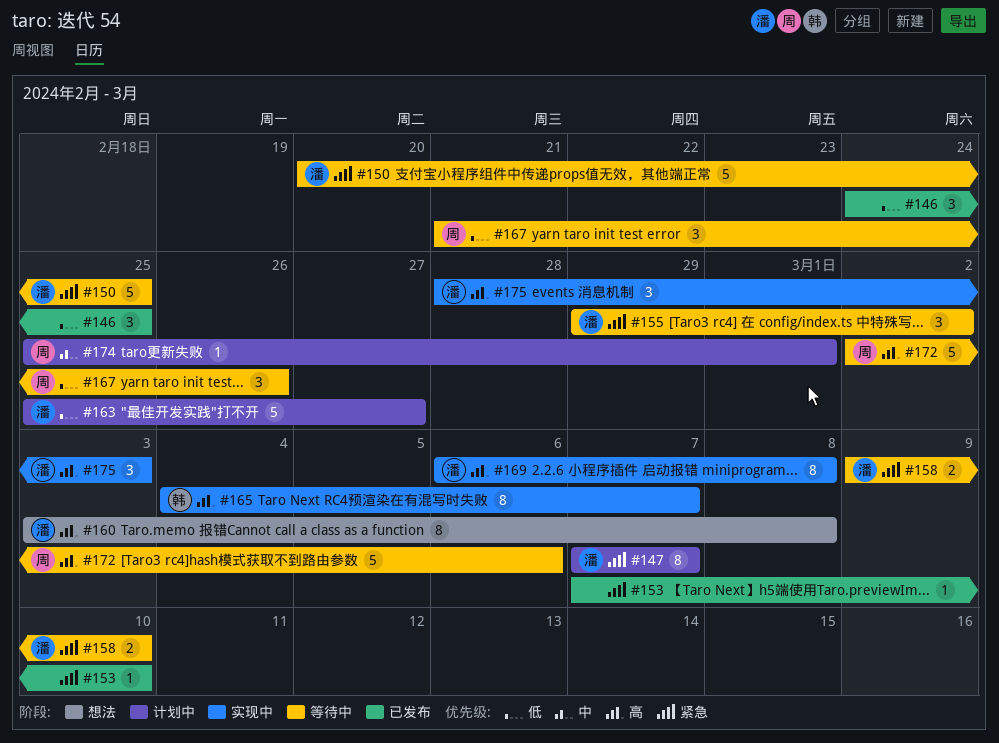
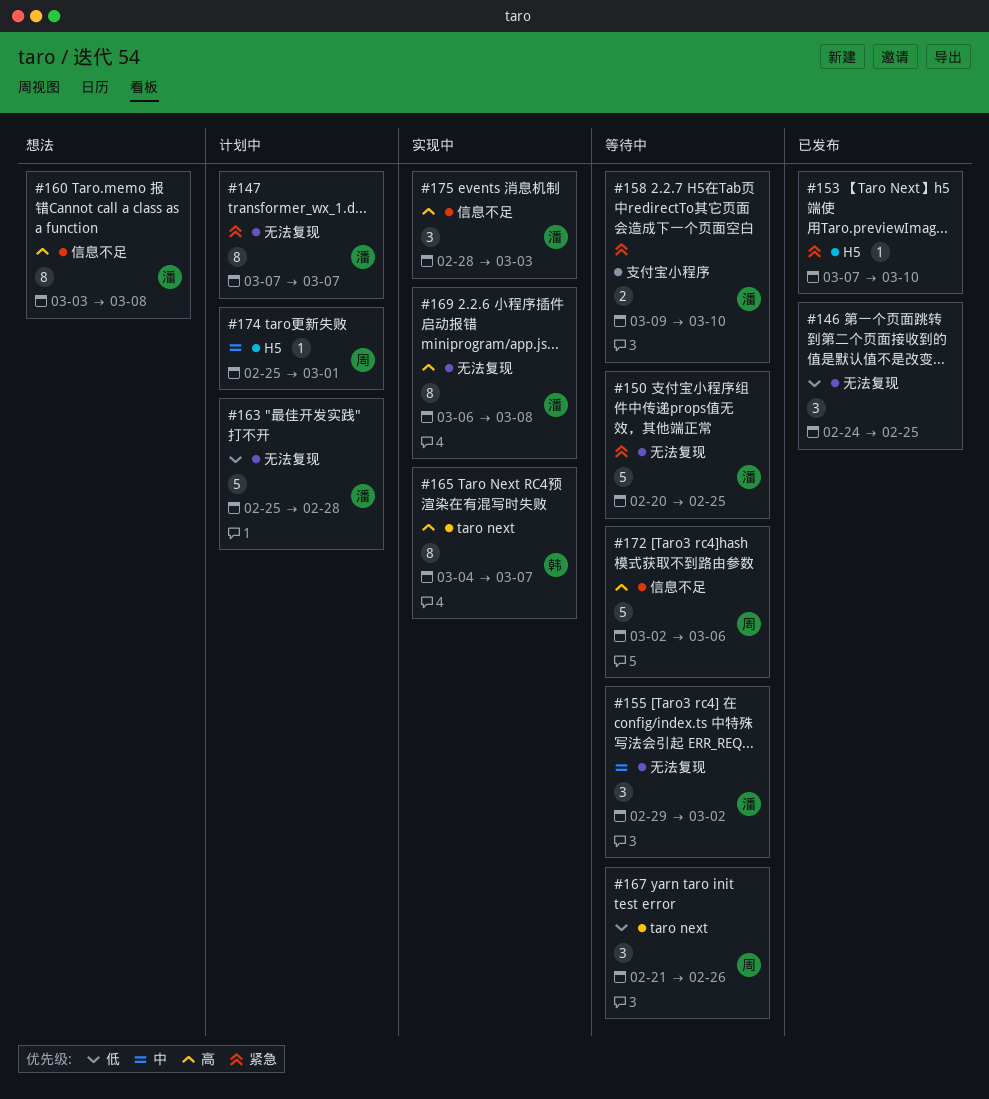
#155, priority: 紧急 -> 中
#163, due: Feb 27 -> Feb 28

